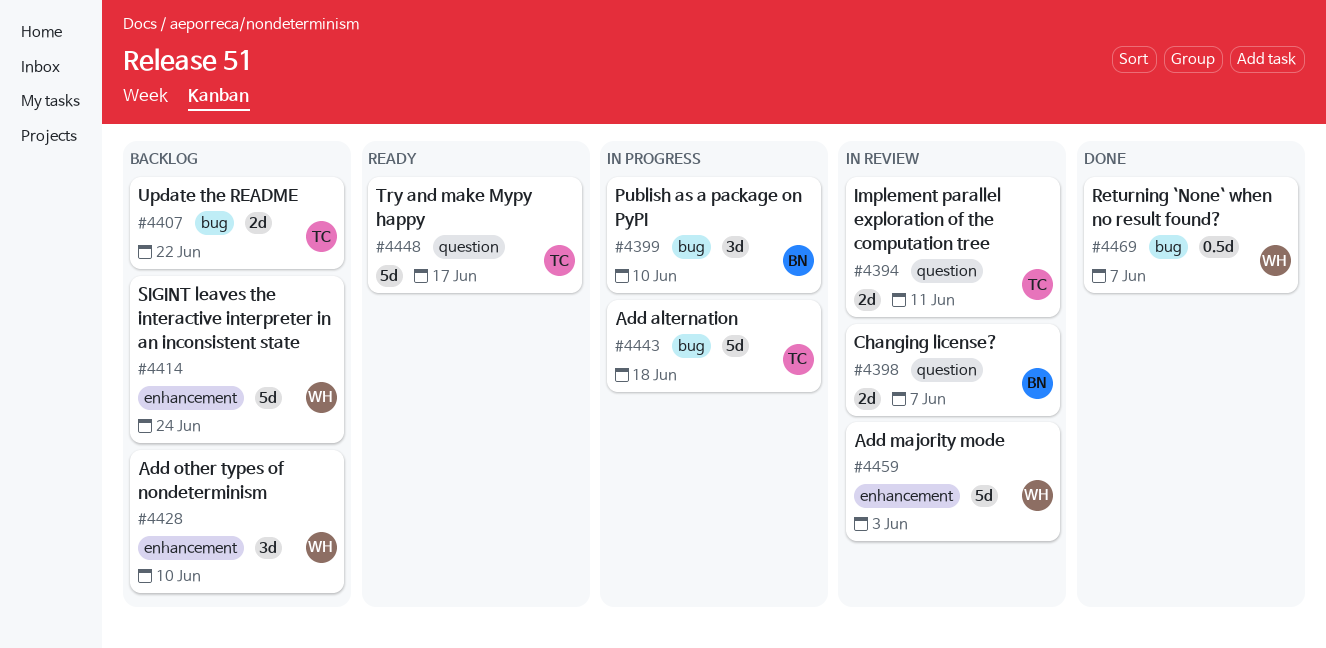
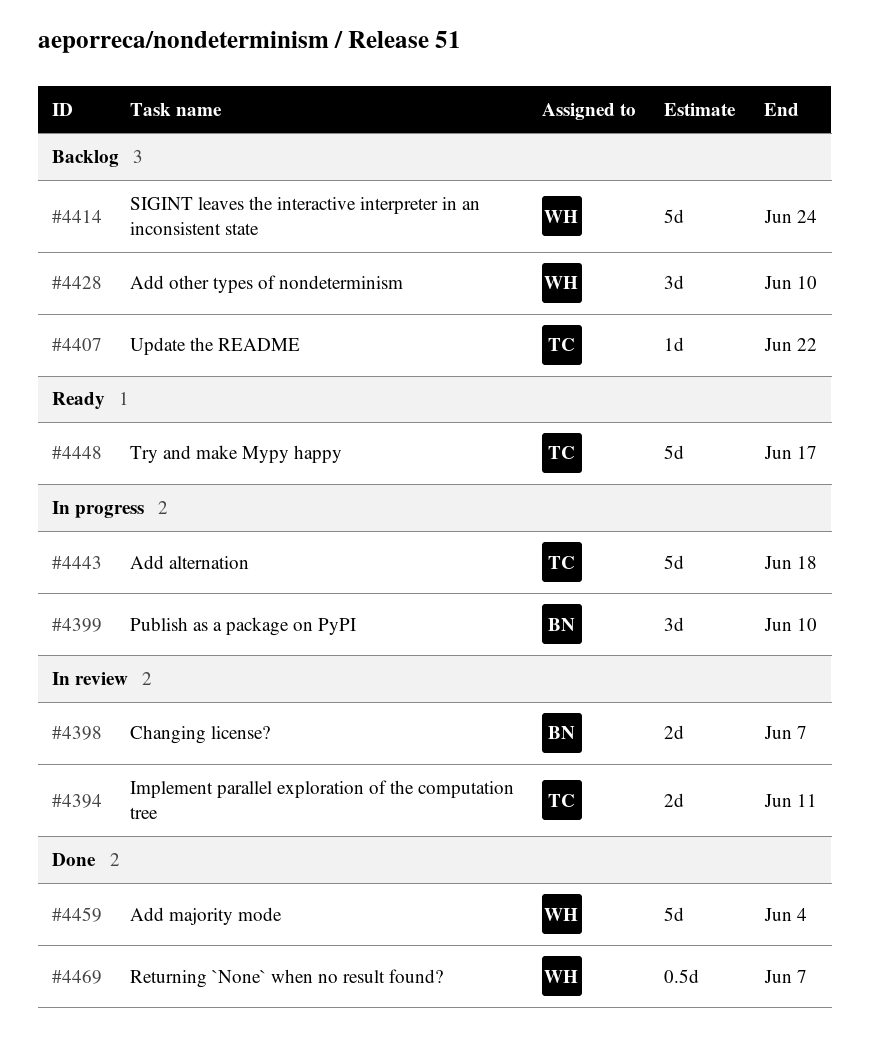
#4407, estimate: 2d -> 1d
#4459, status: In review -> Done
#4459, due: Jun 3 -> Jun 4

